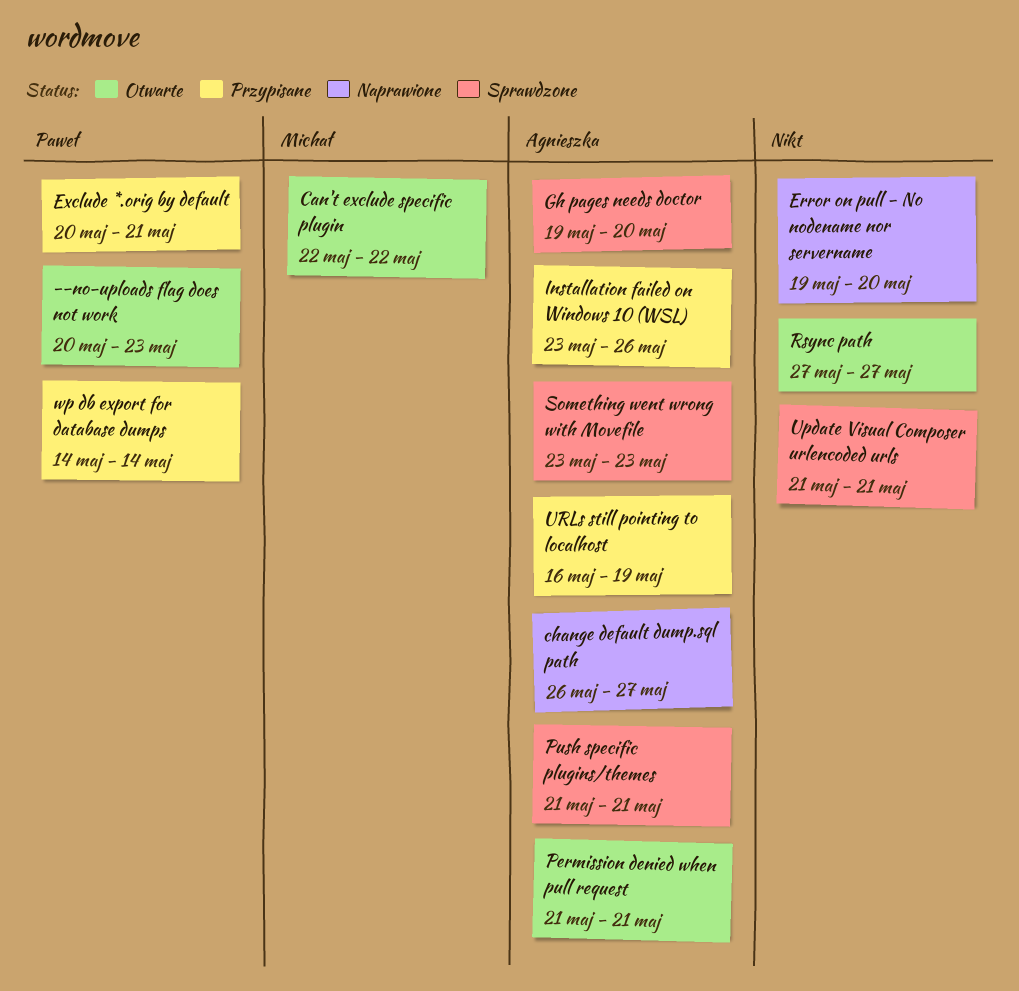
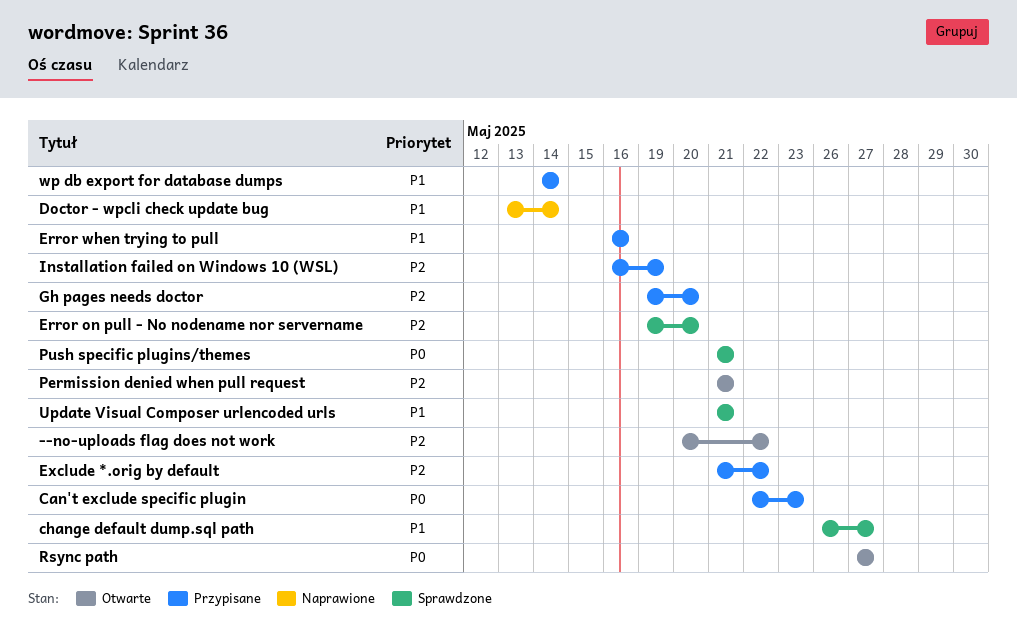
--no-uploads flag does not work, due: May 23 -> May 22
Can't exclude specific plugin, status: Otwarte -> Przypisane
Can't exclude specific plugin, due: May 22 -> May 23
change default dump.sql path, status: Naprawione -> Sprawdzone
Doctor - wpcli check update bug: none -> present
Error on pull - No nodename nor servername, status: Naprawione -> Sprawdzone
Error when trying to pull: none -> present
Exclude *.orig by default, start: May 20 -> May 21
Exclude *.orig by default, due: May 21 -> May 22
Gh pages needs doctor, status: Sprawdzone -> Przypisane
Installation failed on Windows 10 (WSL), start: May 23 -> May 16
Installation failed on Windows 10 (WSL), due: May 26 -> May 19
Something went wrong with Movefile: present -> none
URLs still pointing to localhost: present -> none

